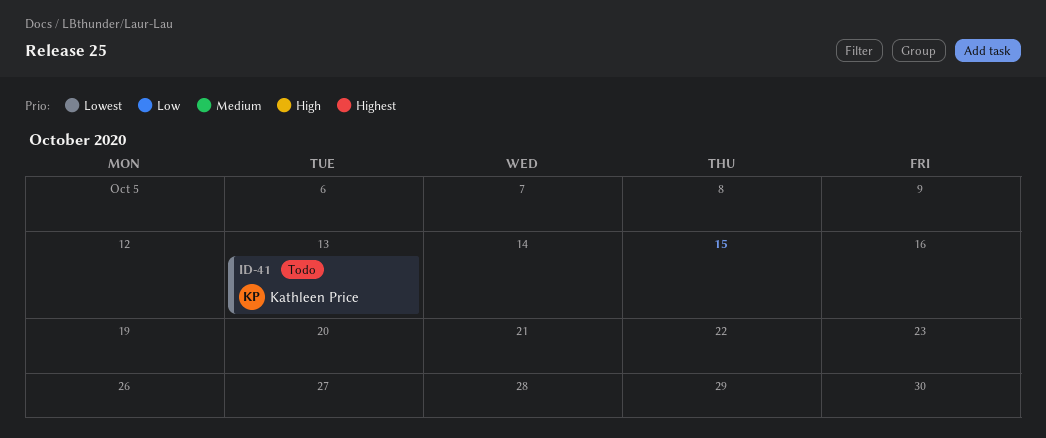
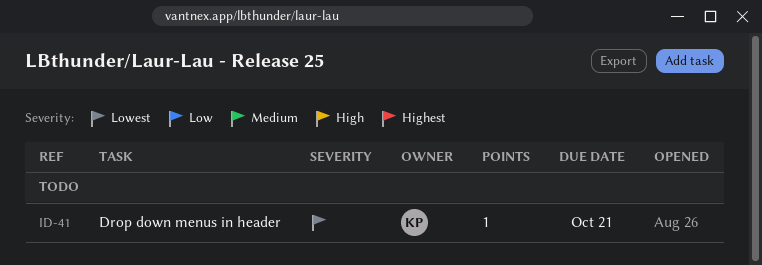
ID-41, due: Oct 13 -> Oct 21

